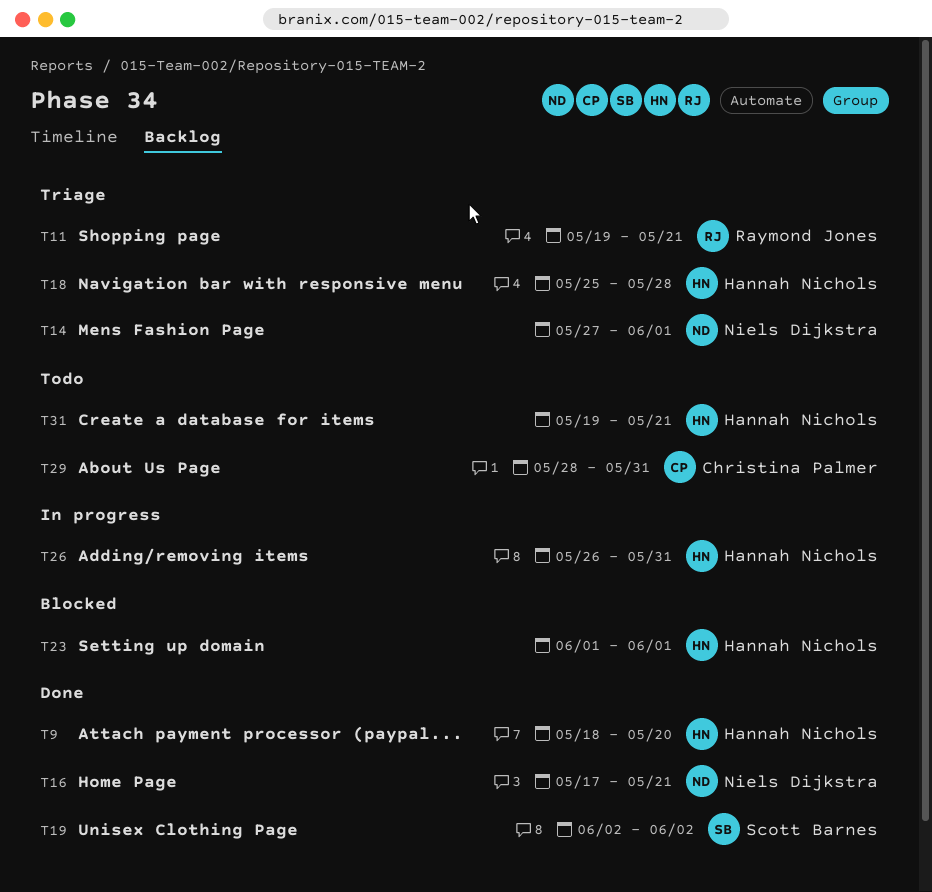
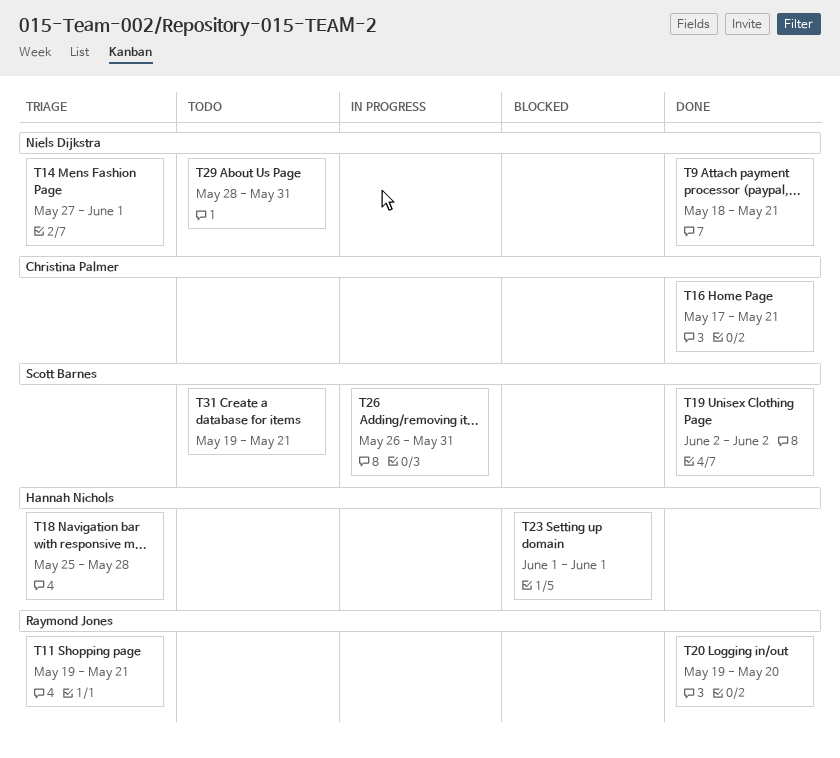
T9, owner: Hannah Nichols -> Niels Dijkstra
T9, due: May 20 -> May 21
T16, owner: Niels Dijkstra -> Christina Palmer
T20: none -> present
T26, owner: Hannah Nichols -> Scott Barnes
T29, owner: Christina Palmer -> Niels Dijkstra
T31, owner: Hannah Nichols -> Scott Barnes

